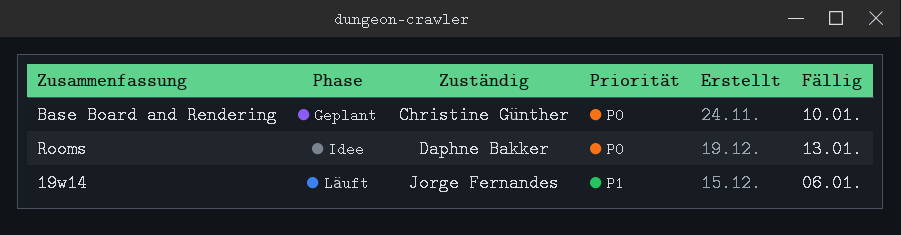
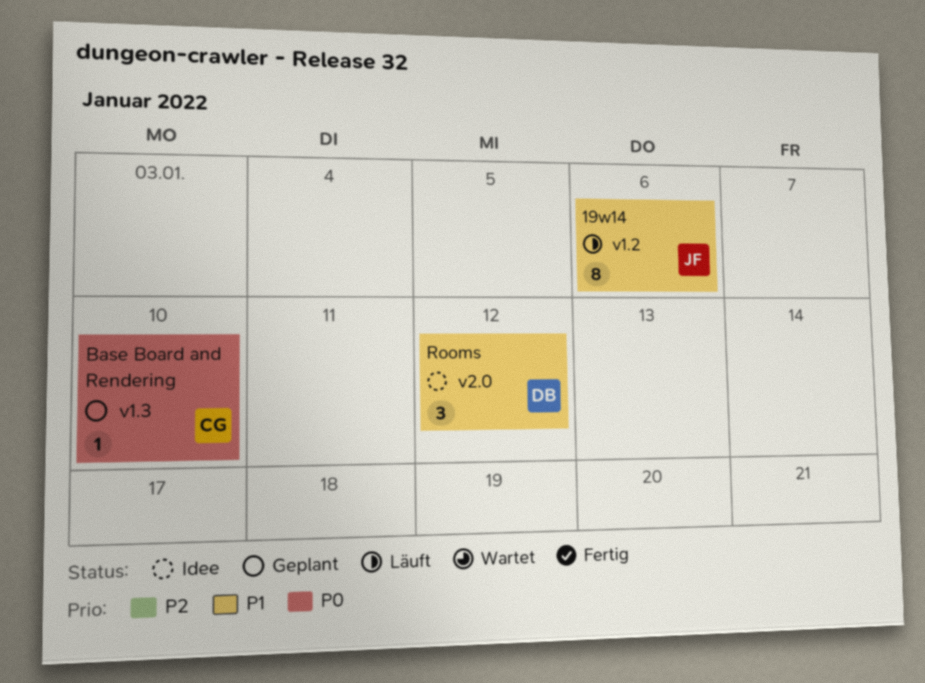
Rooms, priority: P0 -> P1
Rooms, due: Jan 13 -> Jan 12

